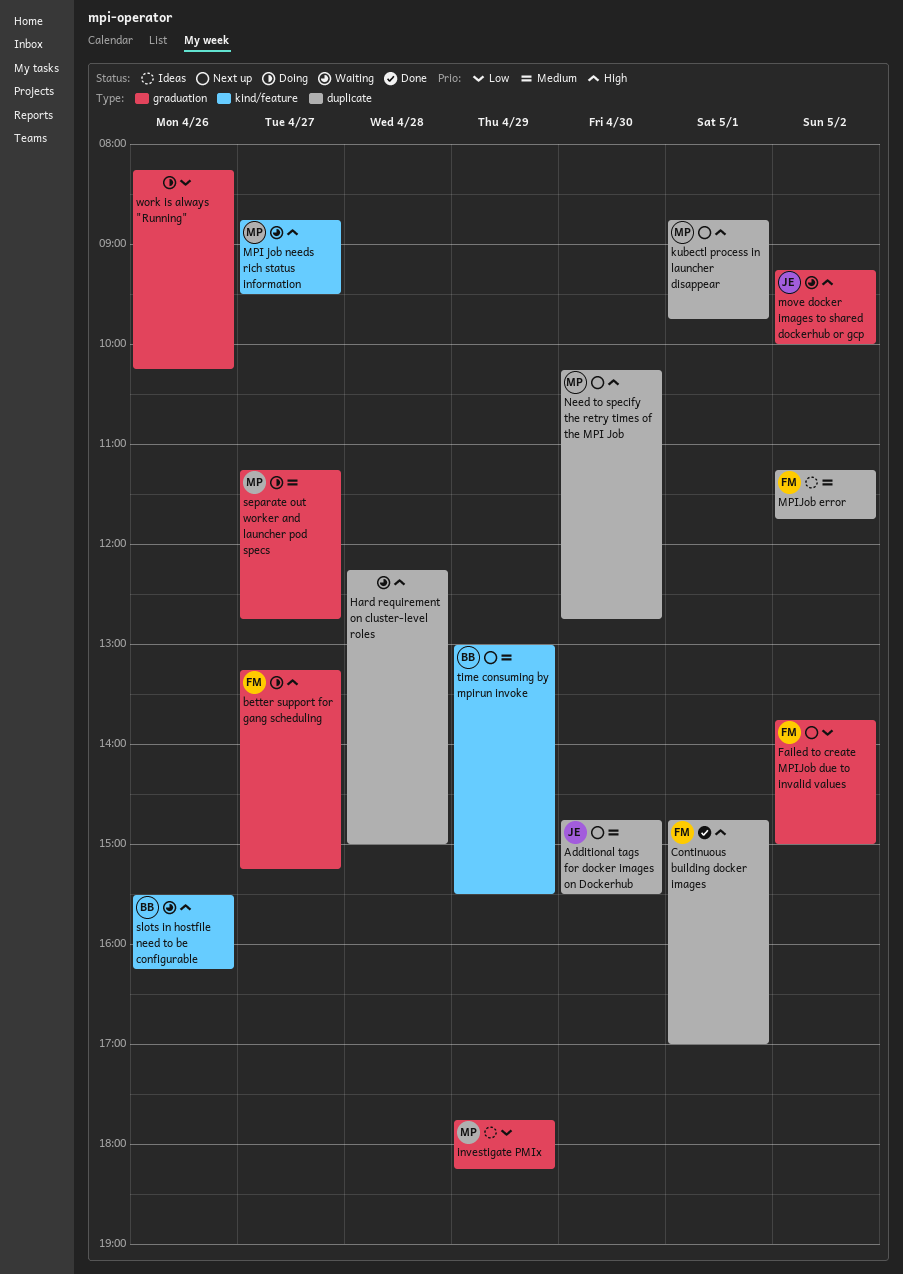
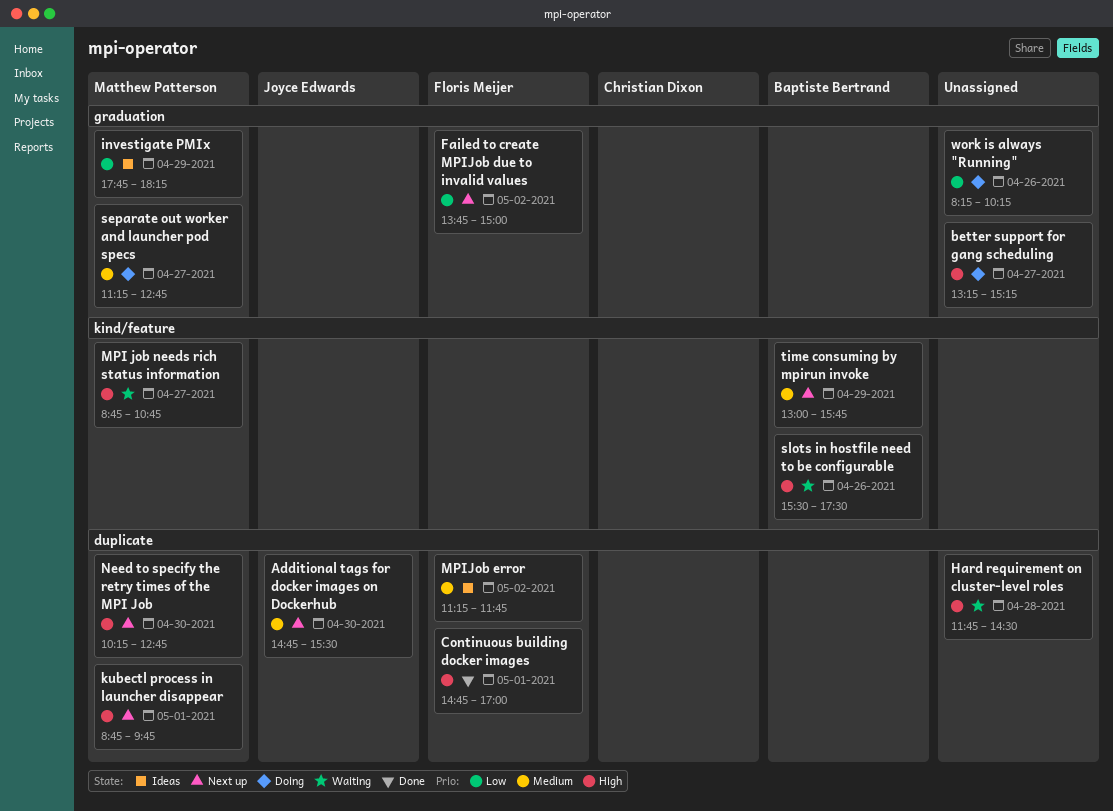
better support for gang scheduling, owner: Floris Meijer -> none
Hard requirement on cluster-level roles, begins: 12:15 -> 11:45
Hard requirement on cluster-level roles, ends: 15:00 -> 14:30
move docker images to shared dockerhub or gcp: present -> none
MPI job needs rich status information, ends: 09:30 -> 10:45
slots in hostfile need to be configurable, ends: 16:15 -> 17:30
time consuming by mpirun invoke, ends: 15:30 -> 15:45

